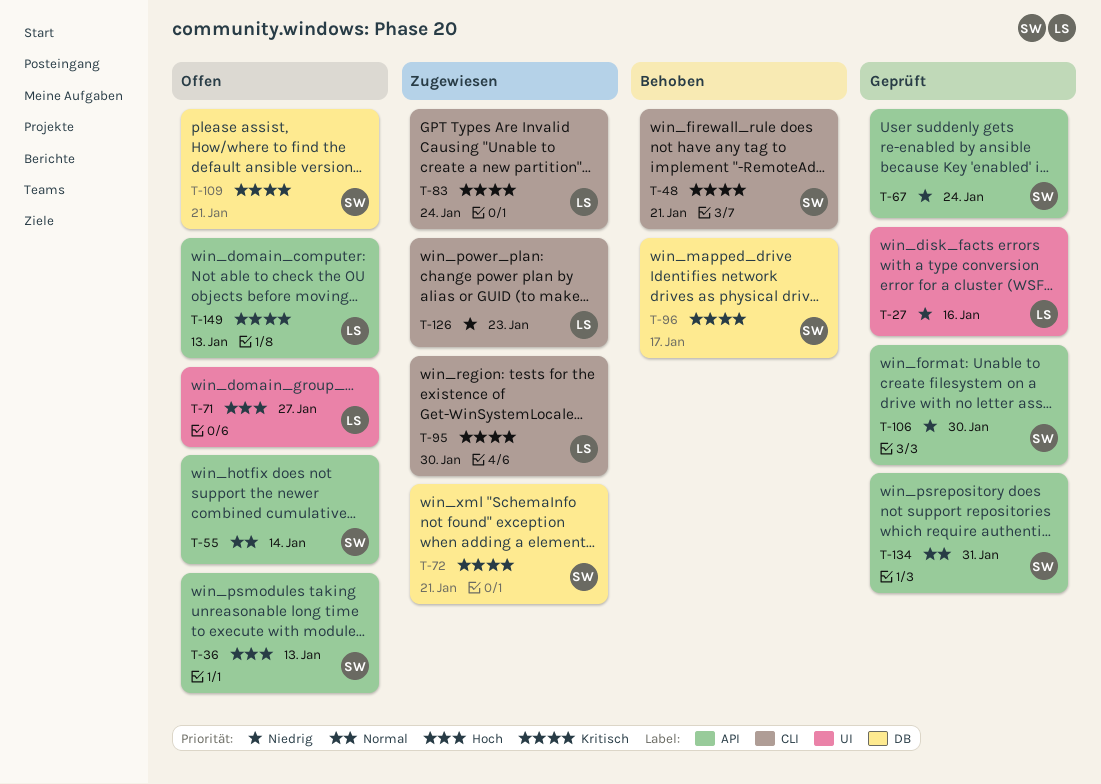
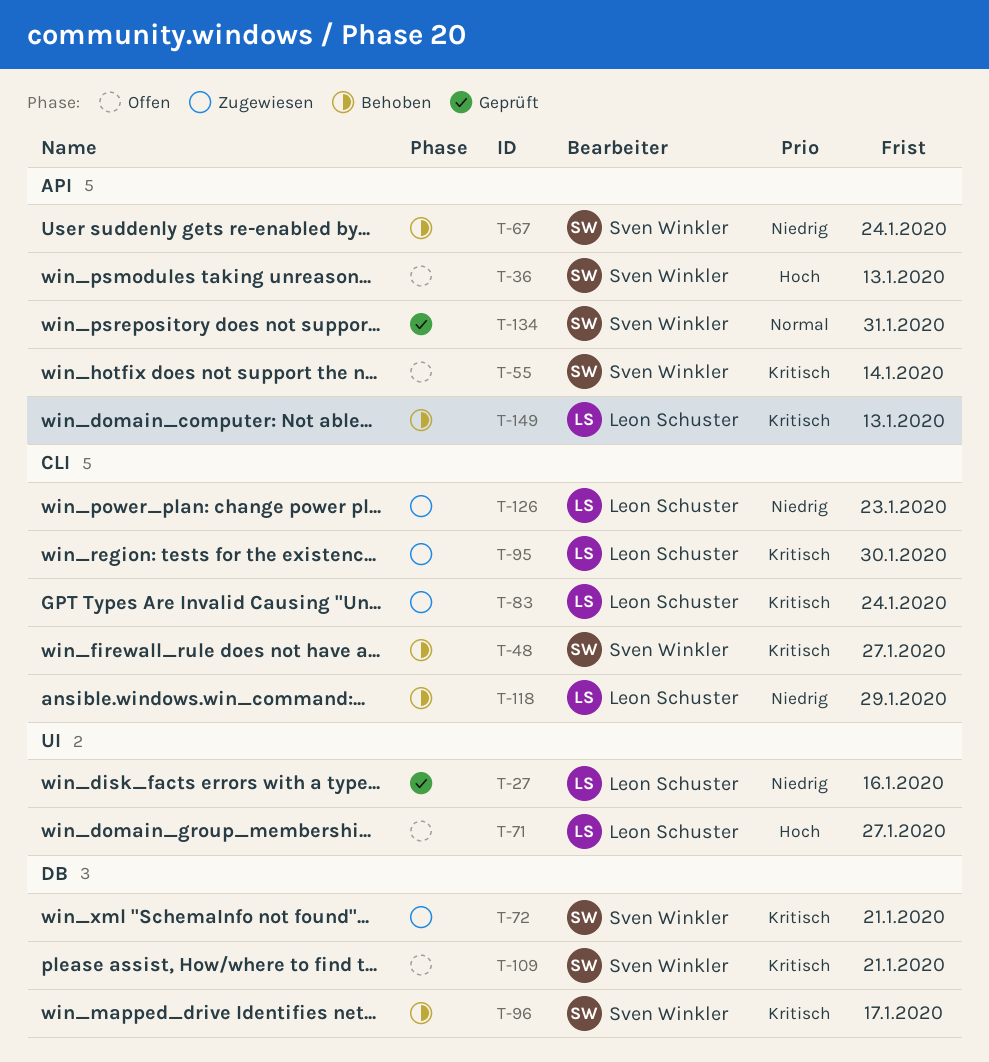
T-48, due: Jan 21 -> Jan 27
T-55, priority: Normal -> Kritisch
T-67, status: Geprüft -> Behoben
T-106: present -> none
T-118: none -> present
T-149, status: Offen -> Behoben

